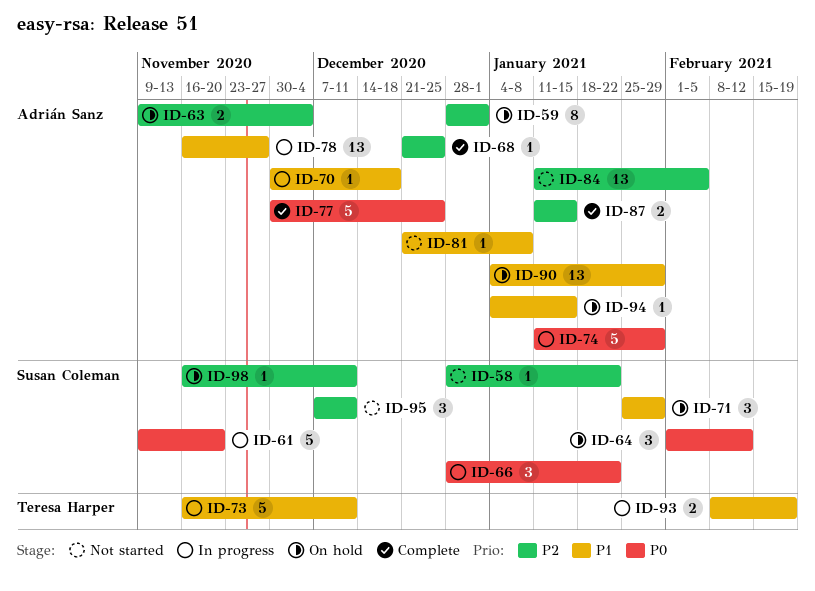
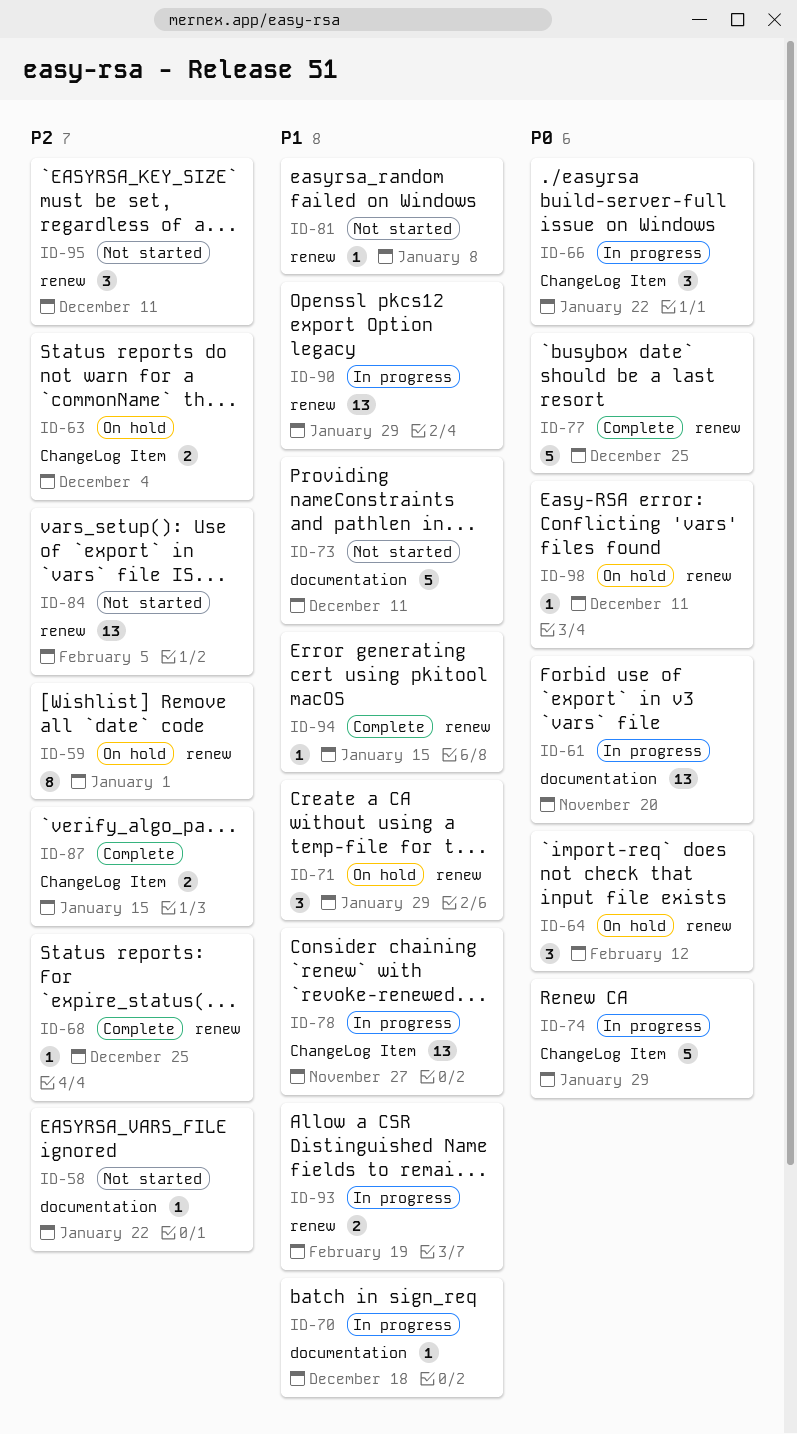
ID-61, estimate: 5 -> 13
ID-73, status: In progress -> Not started
ID-90, status: On hold -> In progress
ID-94, status: On hold -> Complete
ID-98, priority: P2 -> P0

